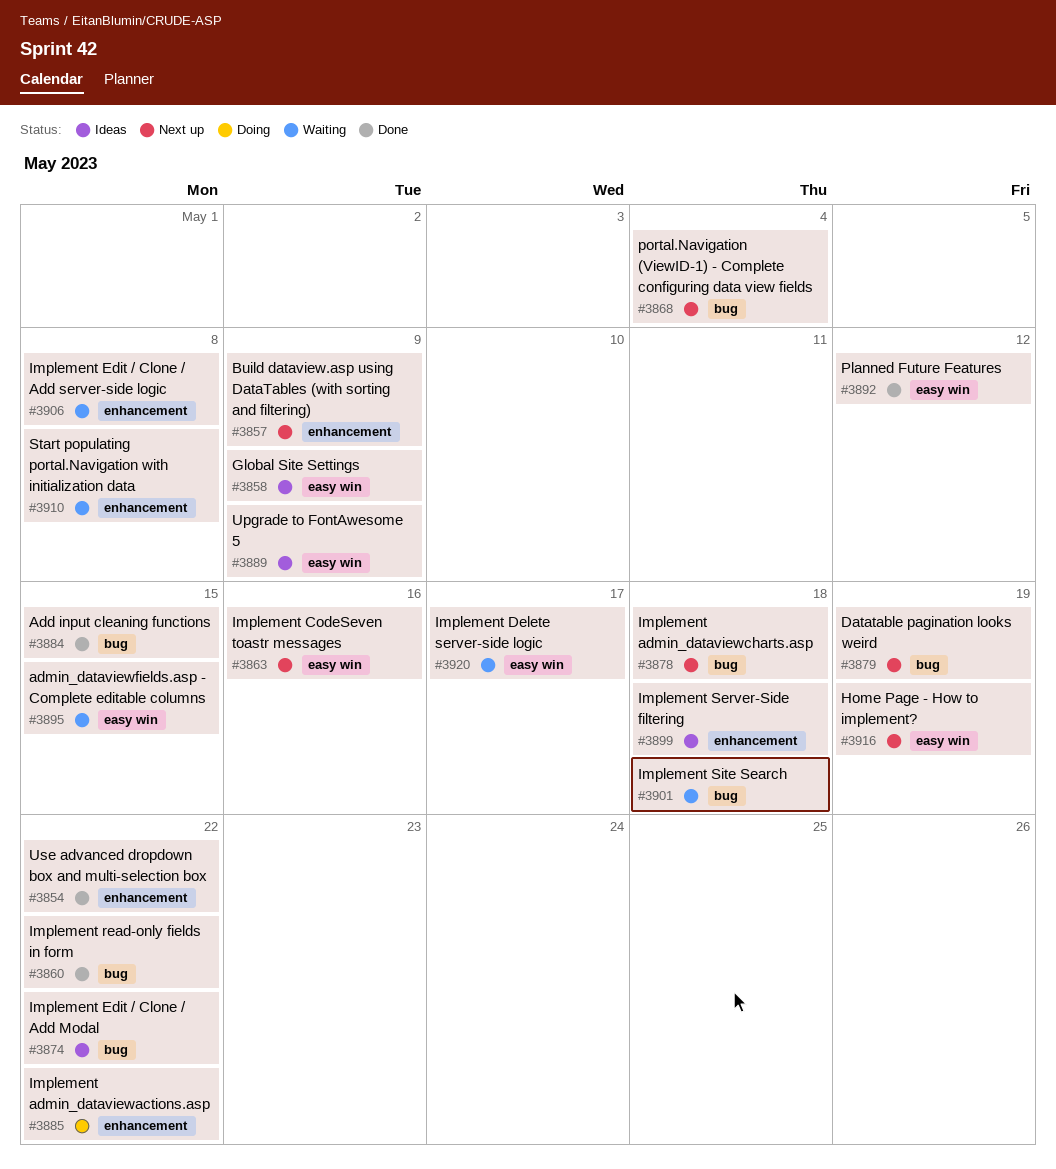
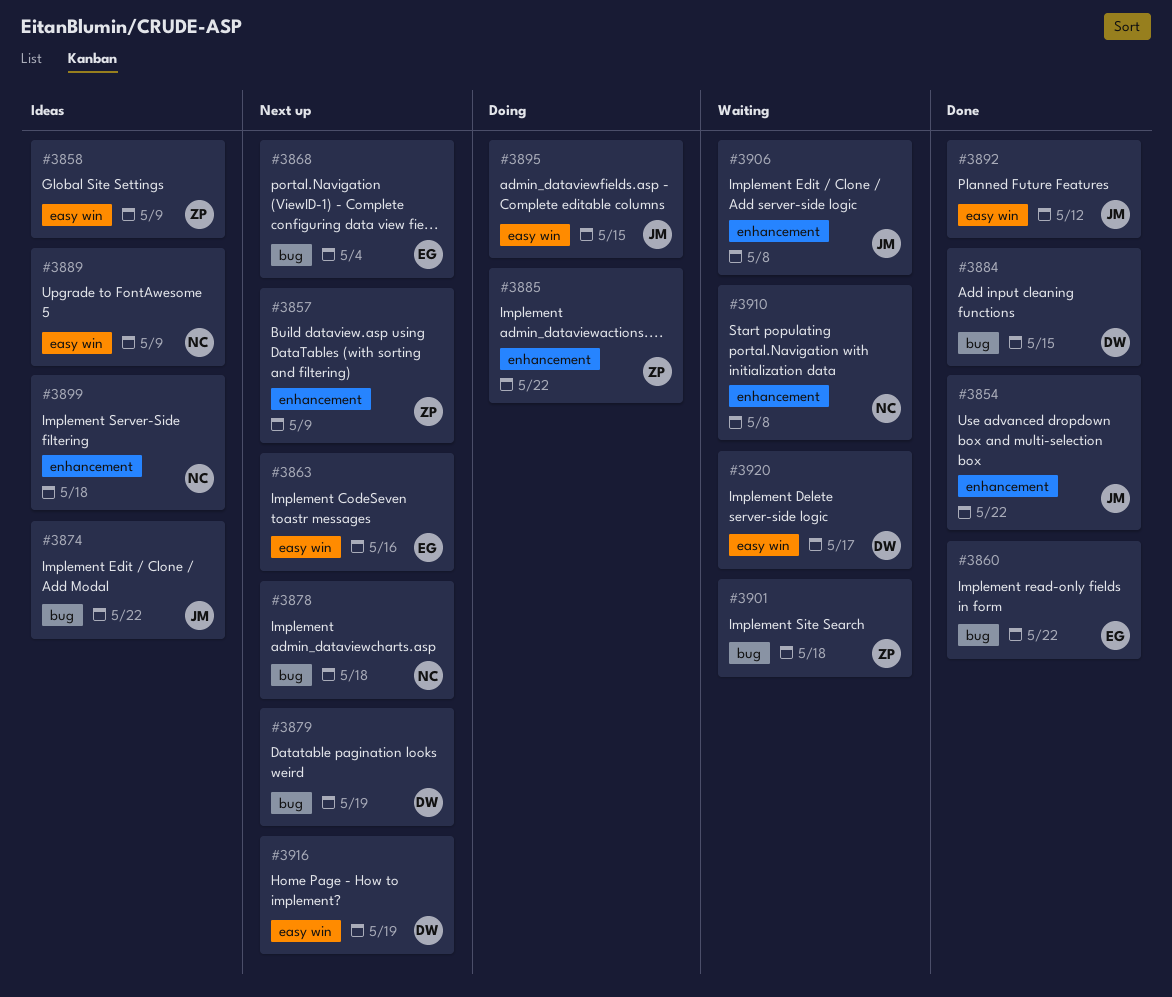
#3895, status: Waiting -> Doing

